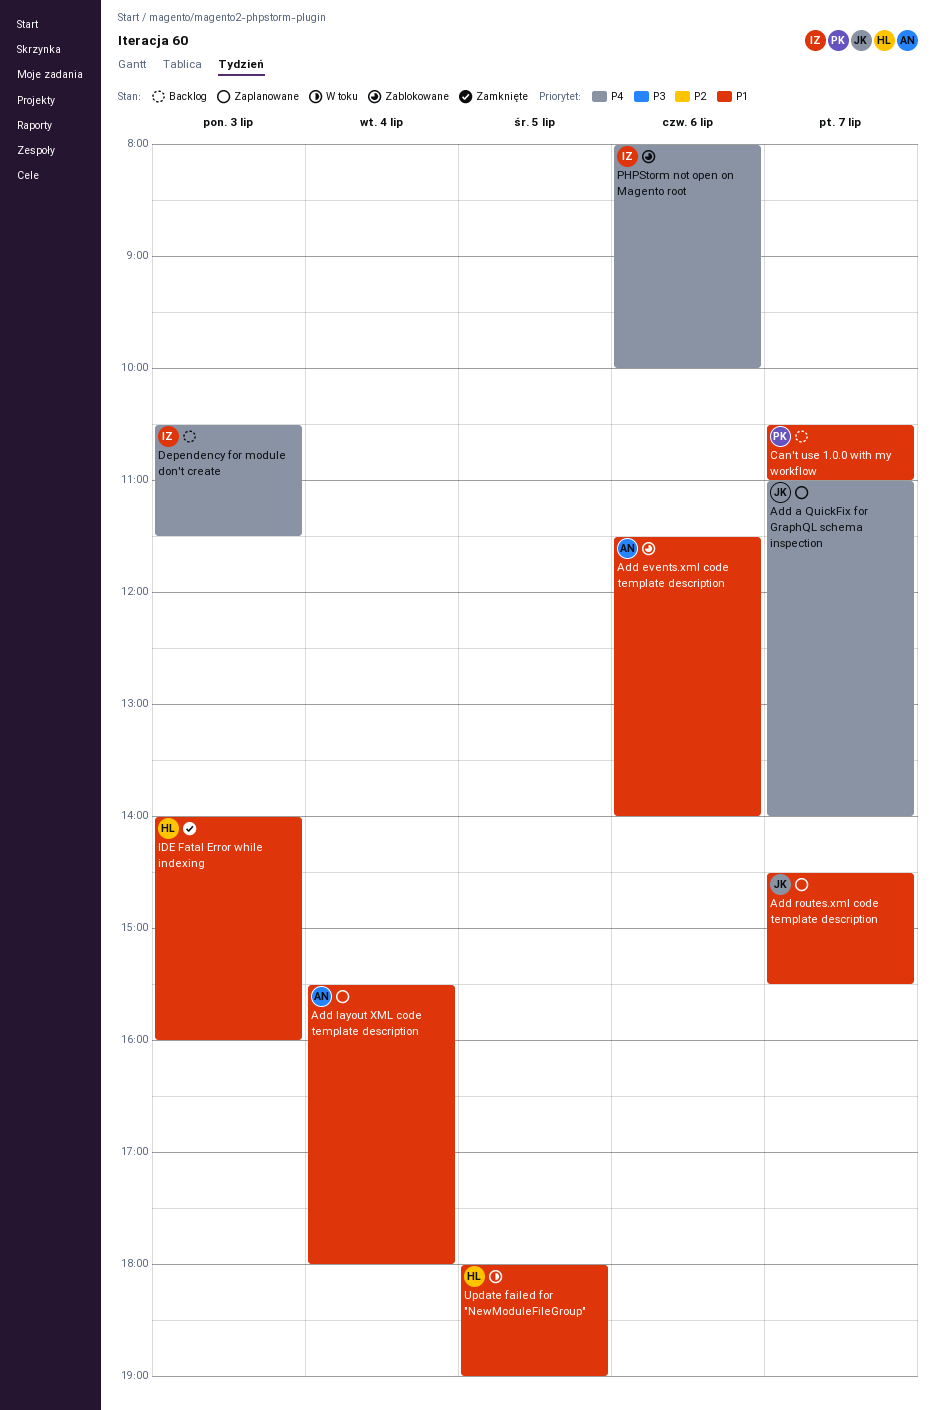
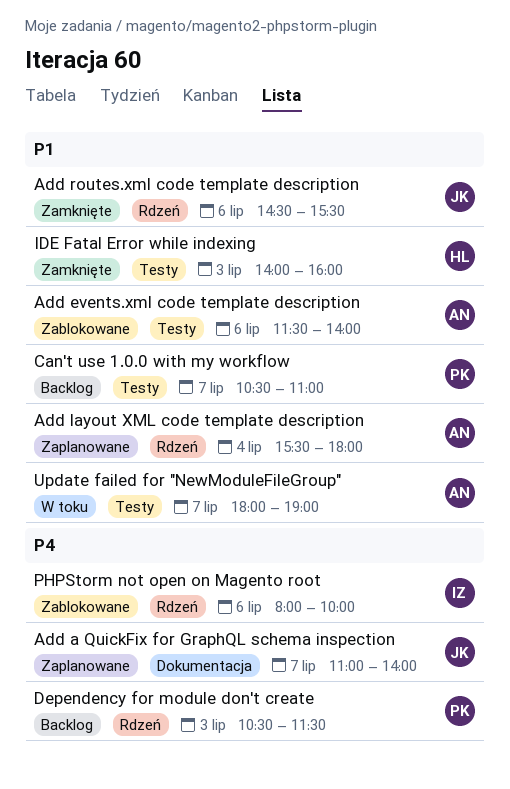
Add routes.xml code template description, status: Zaplanowane -> Zamknięte
Add routes.xml code template description, day: Jul 7 -> Jul 6
Dependency for module don't create, owner: IZ -> PK
Update failed for "NewModuleFileGroup", owner: HL -> AN
Update failed for "NewModuleFileGroup", day: Jul 5 -> Jul 7

